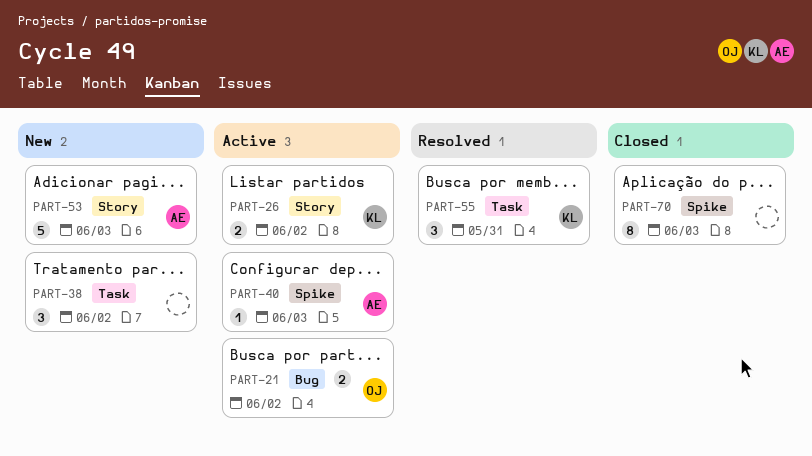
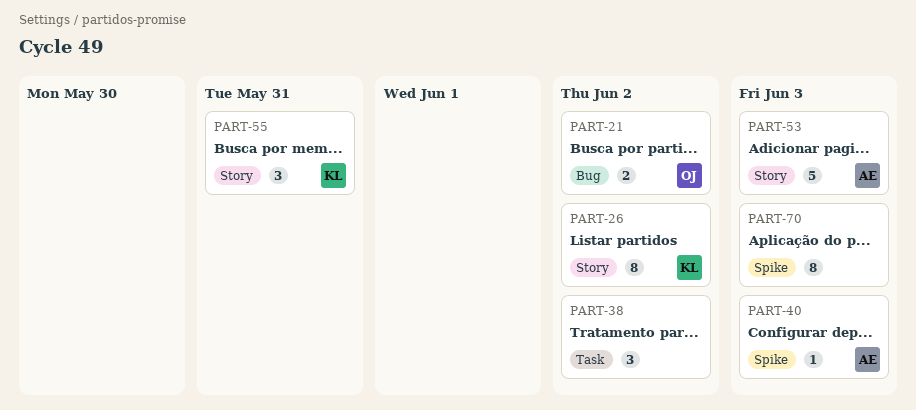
PART-26, estimate: 2 -> 8
PART-55, label: Task -> Story

